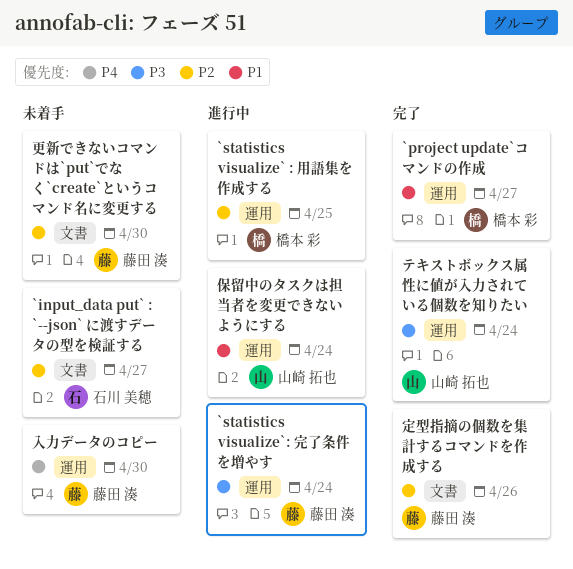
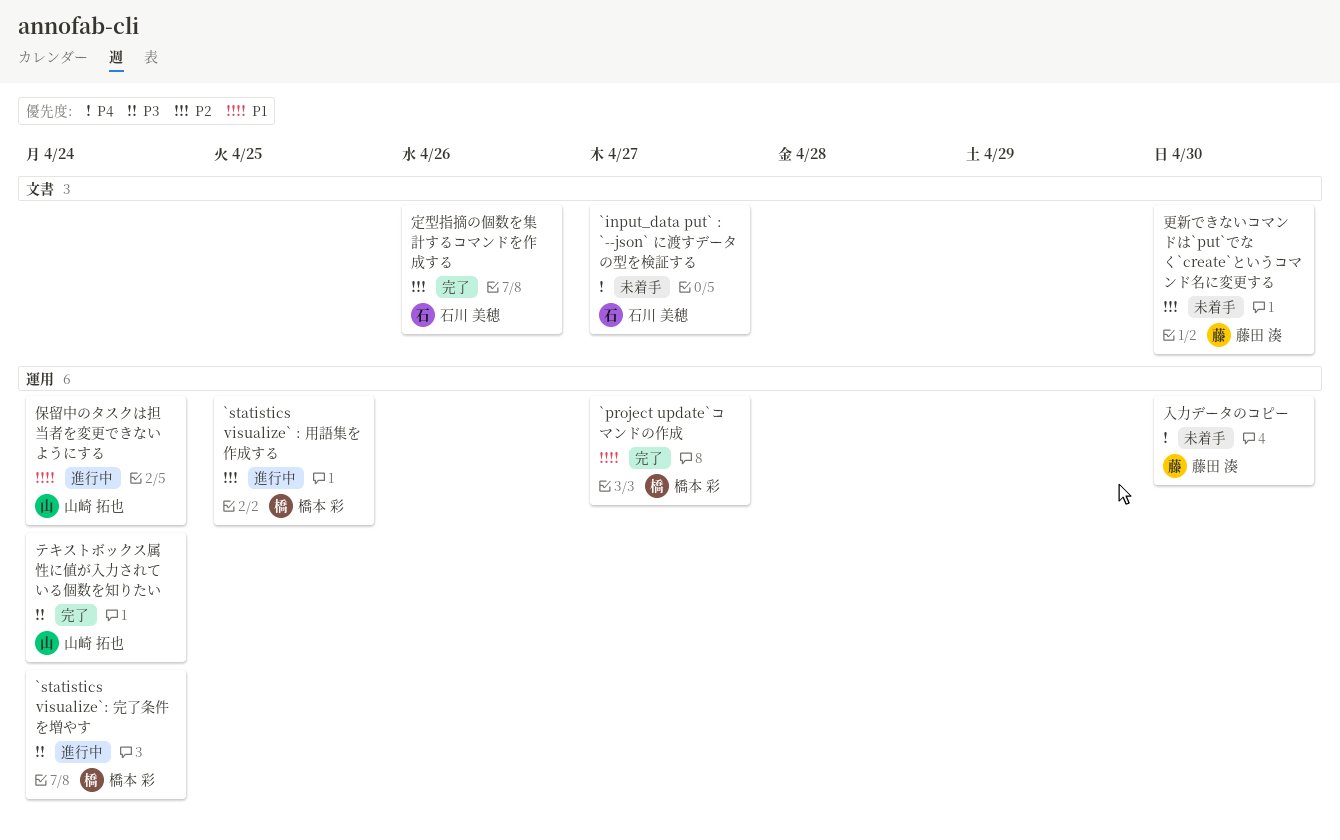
`input_data put` : `--json` に渡すデータの型を検証する, priority: P2 -> P4
`statistics visualize`: 完了条件を増やす, owner: 藤田 湊 -> 橋本 彩
定型指摘の個数を集計するコマンドを作成する, owner: 藤田 湊 -> 石川 美穂

